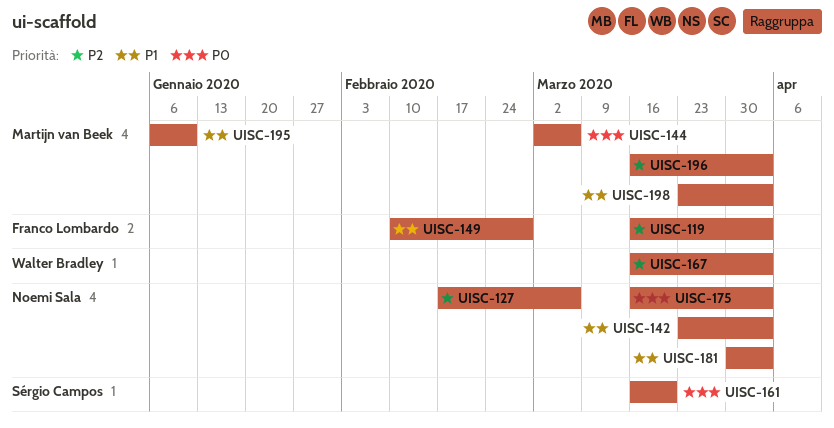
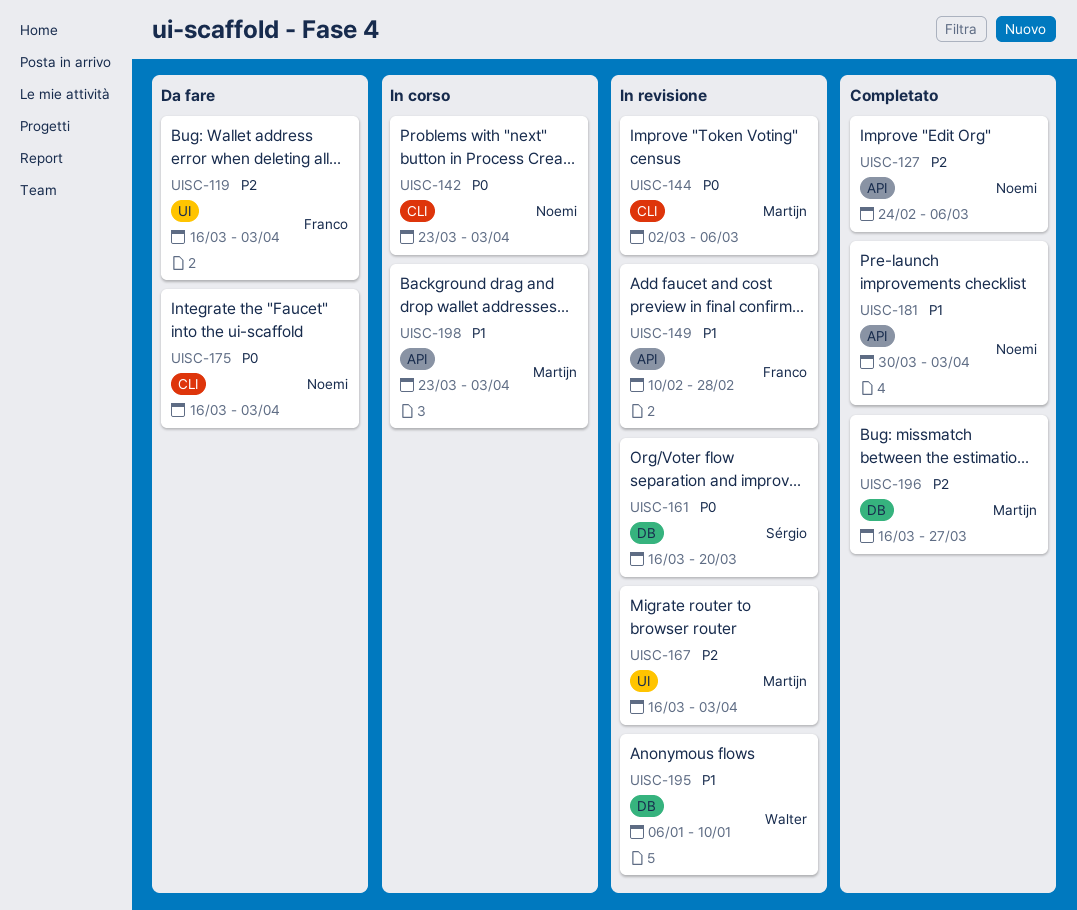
UISC-127, start: Feb 17 -> Feb 24
UISC-142, priority: P1 -> P0
UISC-167, owner: Walter Bradley -> Martijn van Beek
UISC-195, owner: Martijn van Beek -> Walter Bradley
UISC-196, due: Apr 3 -> Mar 27

